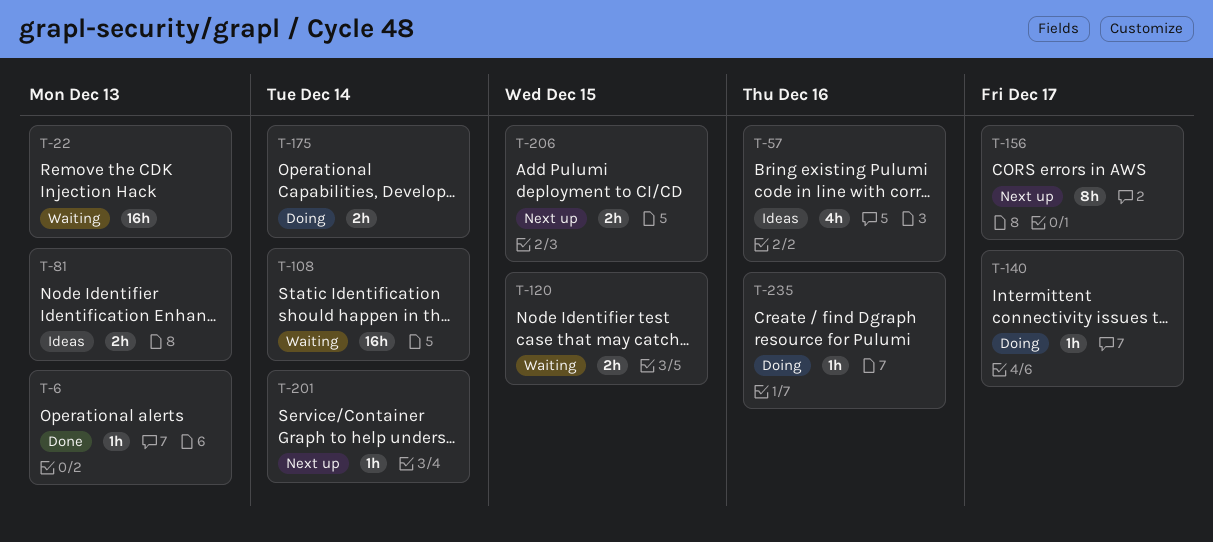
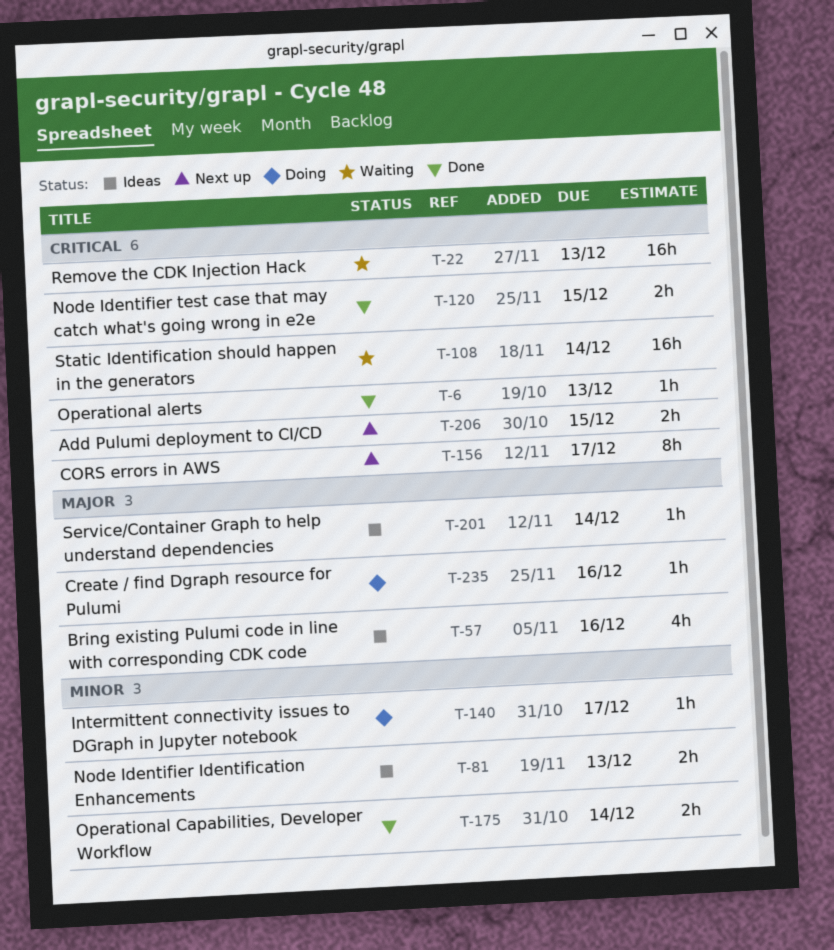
T-120, status: Waiting -> Done
T-175, status: Doing -> Done
T-201, status: Next up -> Ideas

